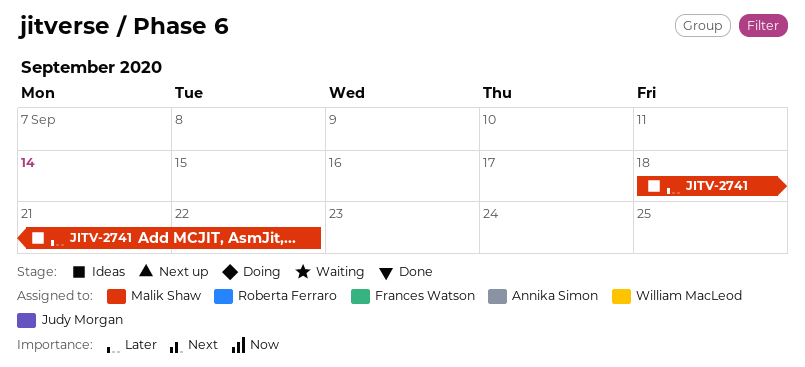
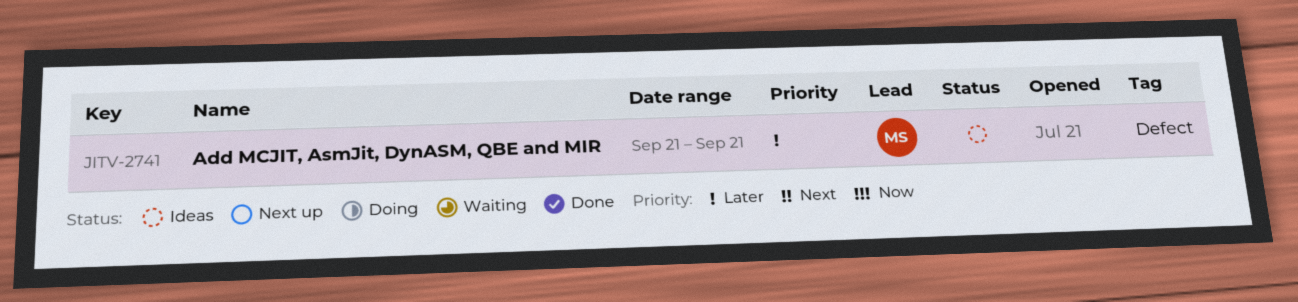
JITV-2741, start: Sep 18 -> Sep 21
JITV-2741, due: Sep 22 -> Sep 21

